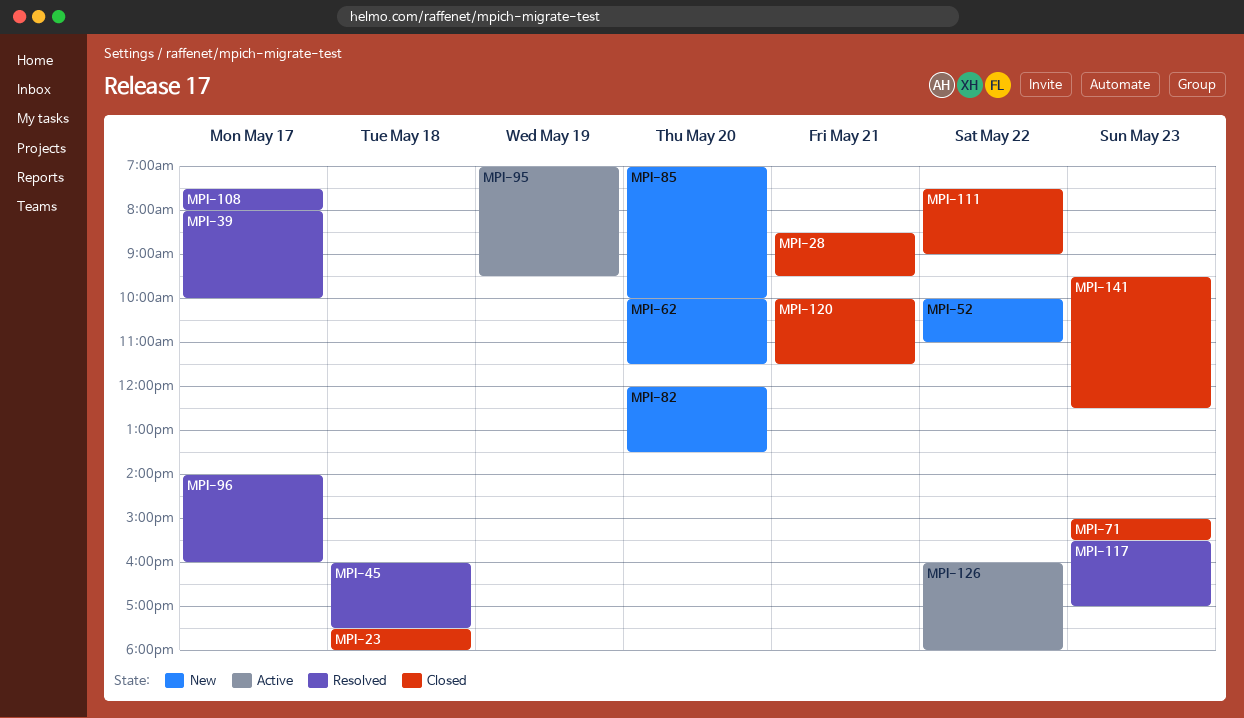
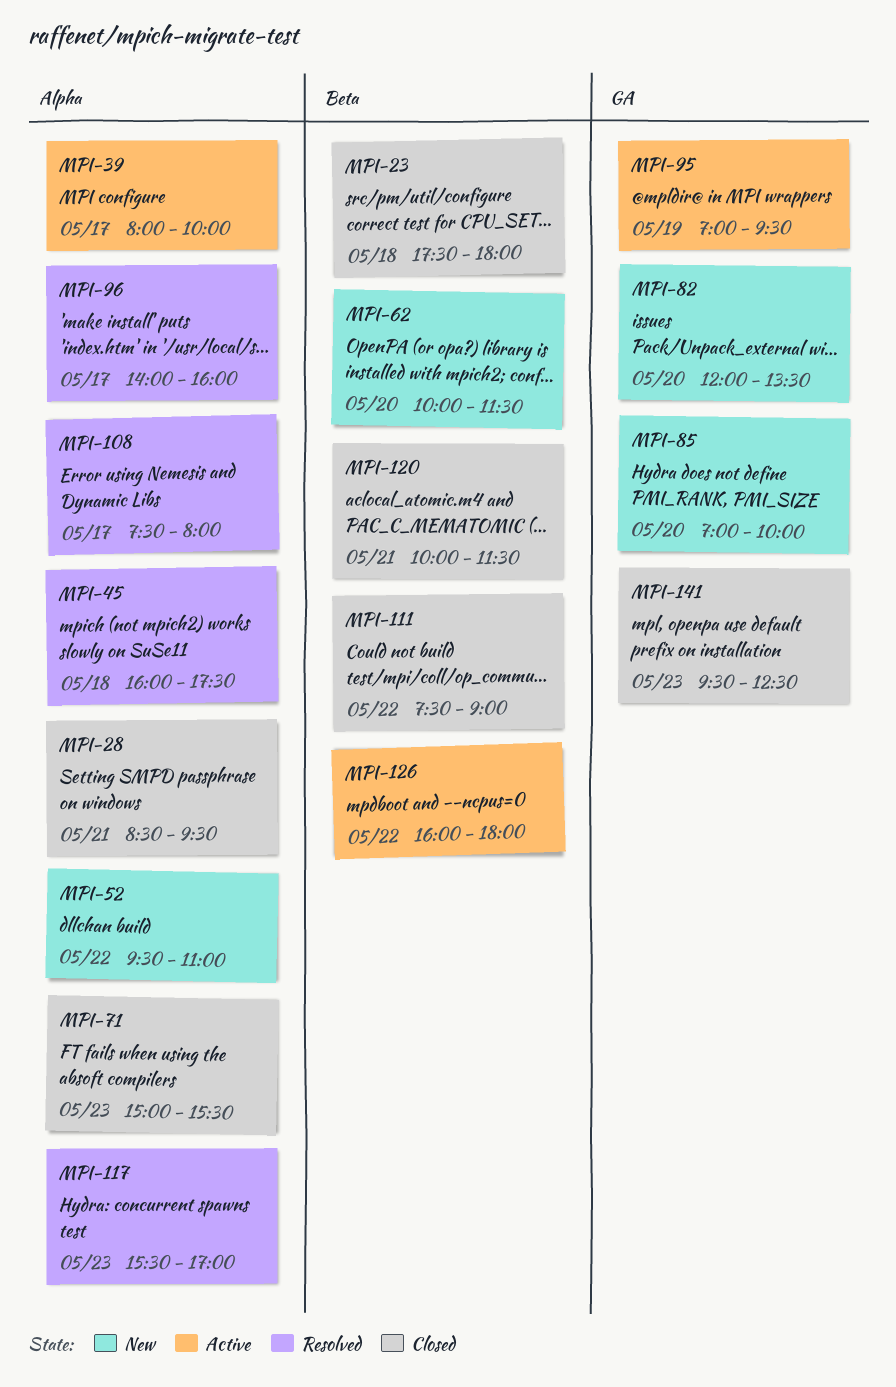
MPI-39, status: Resolved -> Active
MPI-52, begins: 10:00 -> 09:30

